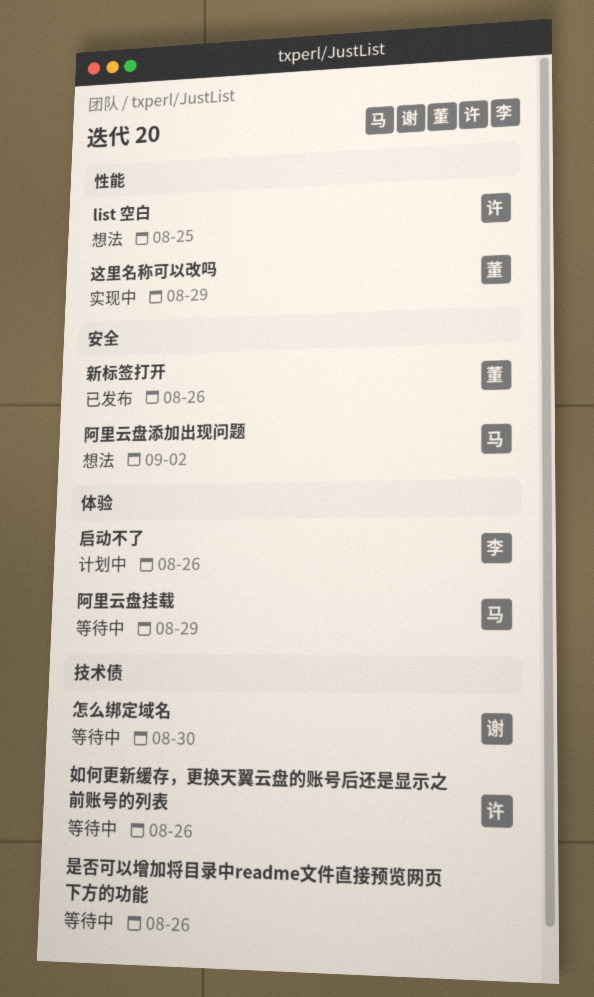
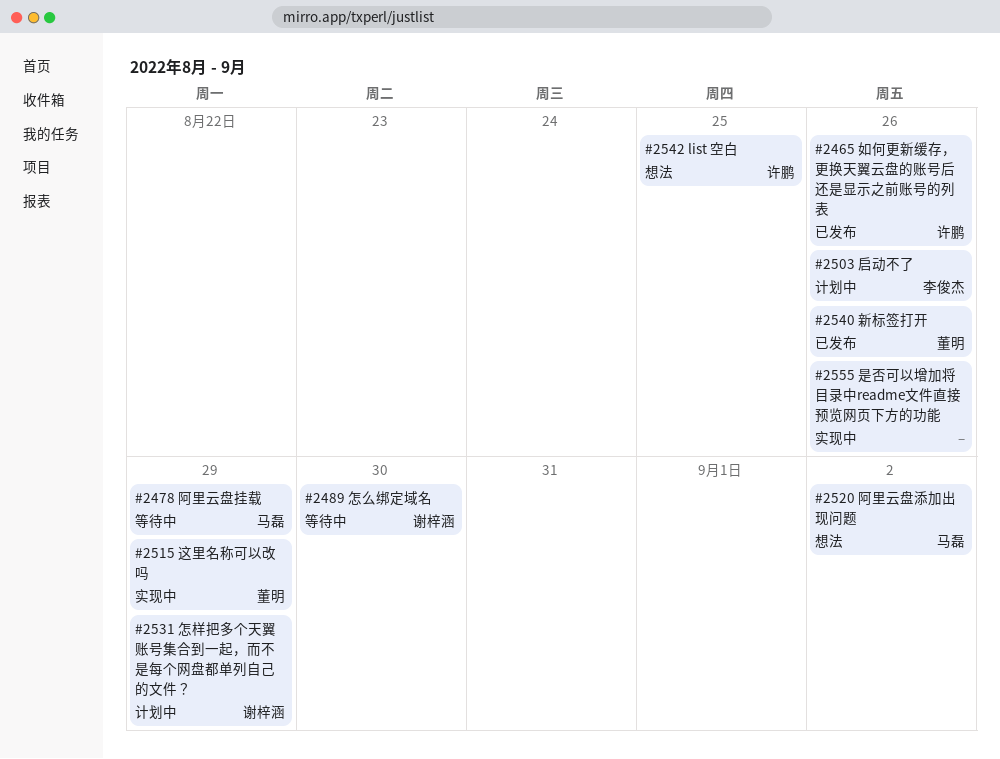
如何更新缓存，更换天翼云盘的账号后还是显示之前账号的列表, status: 等待中 -> 已发布
怎样把多个天翼账号集合到一起，而不是每个网盘都单列自己的文件？: none -> present
是否可以增加将目录中readme文件直接预览网页下方的功能, status: 等待中 -> 实现中

